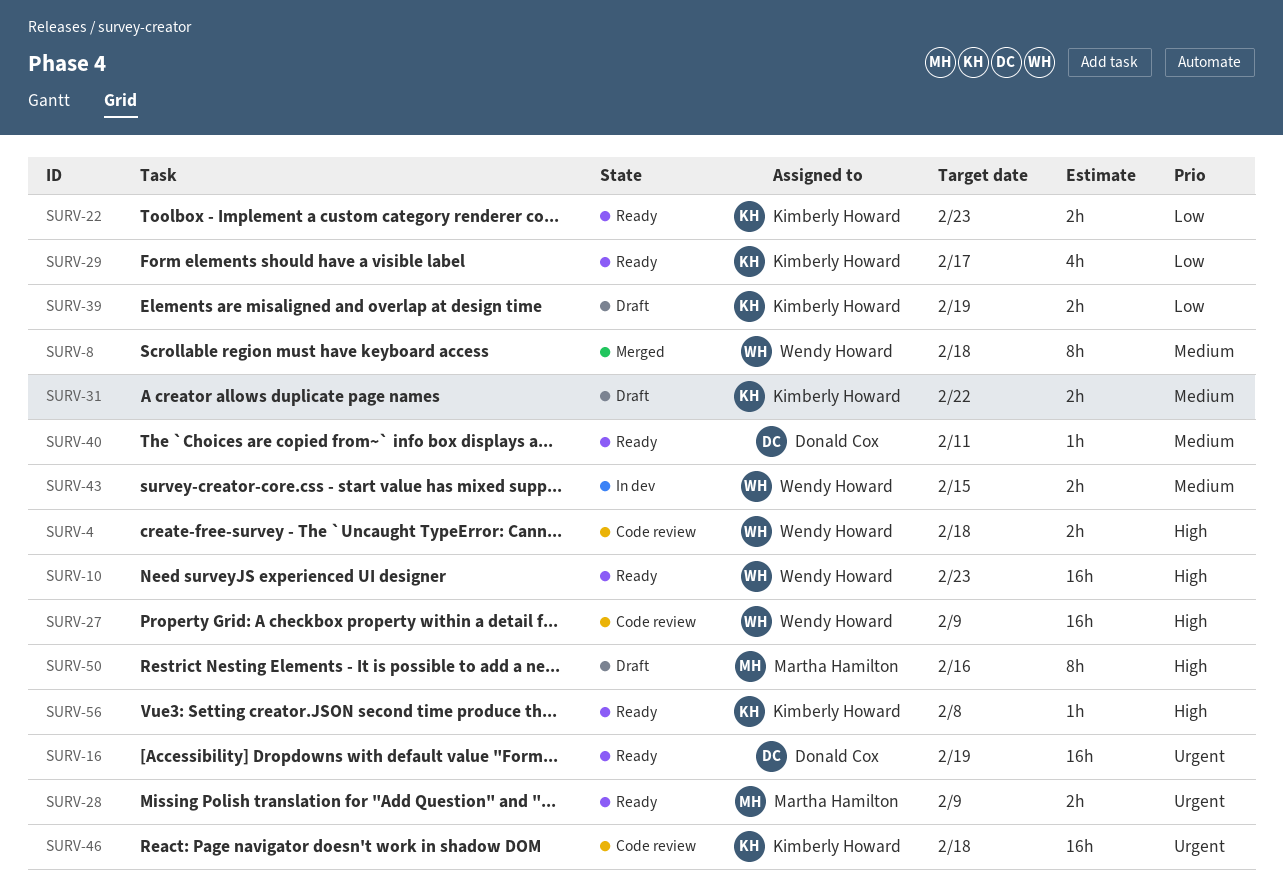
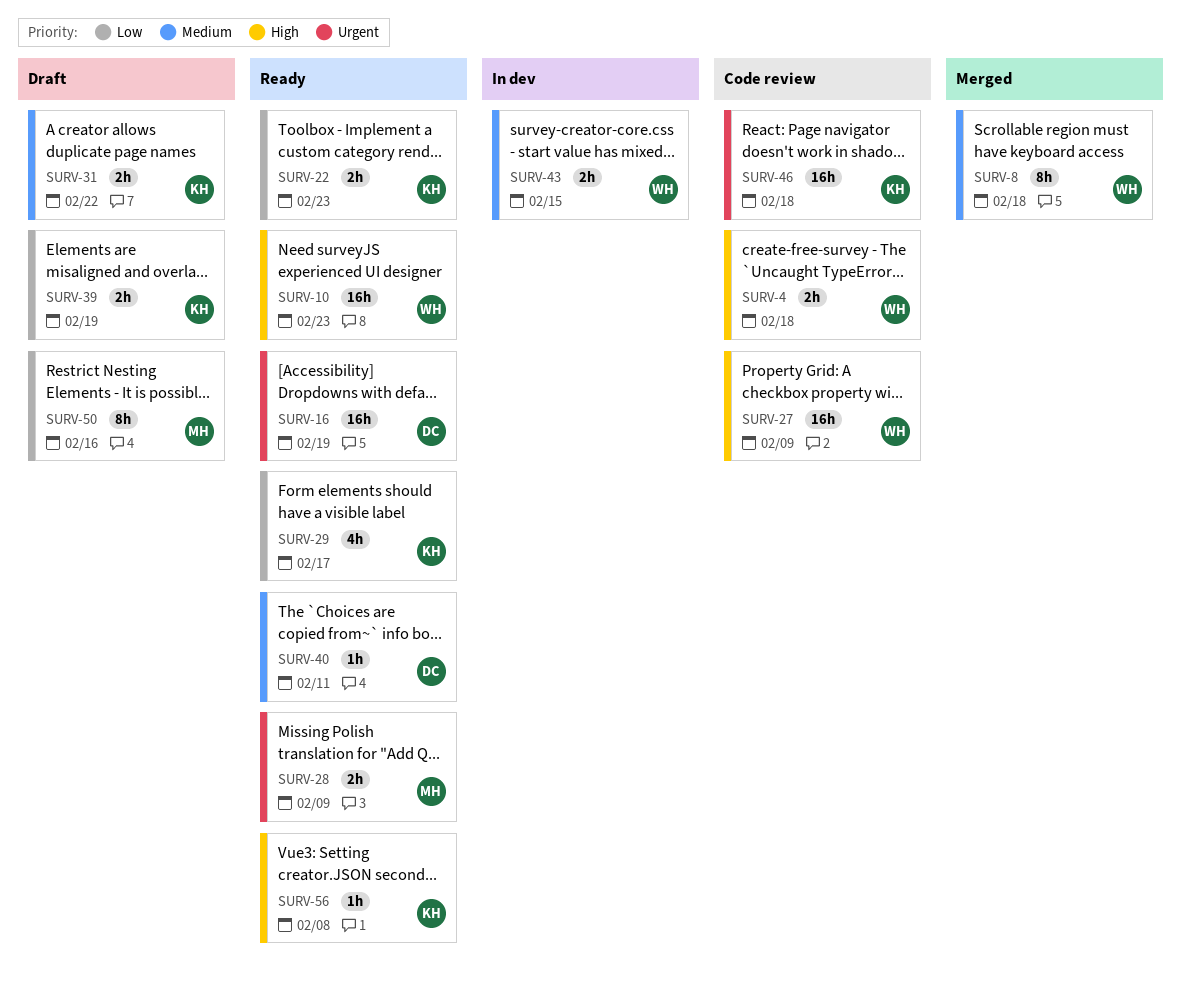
SURV-50, priority: High -> Low

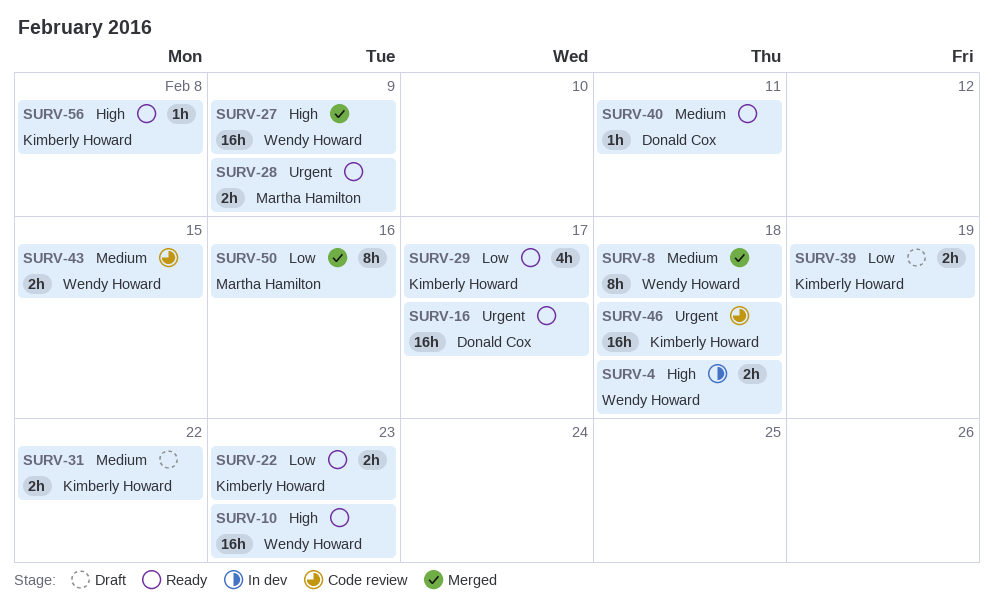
SURV-4, status: Code review -> In dev
SURV-16, due: Feb 19 -> Feb 17
SURV-27, status: Code review -> Merged
SURV-43, status: In dev -> Code review
SURV-50, status: Draft -> Merged

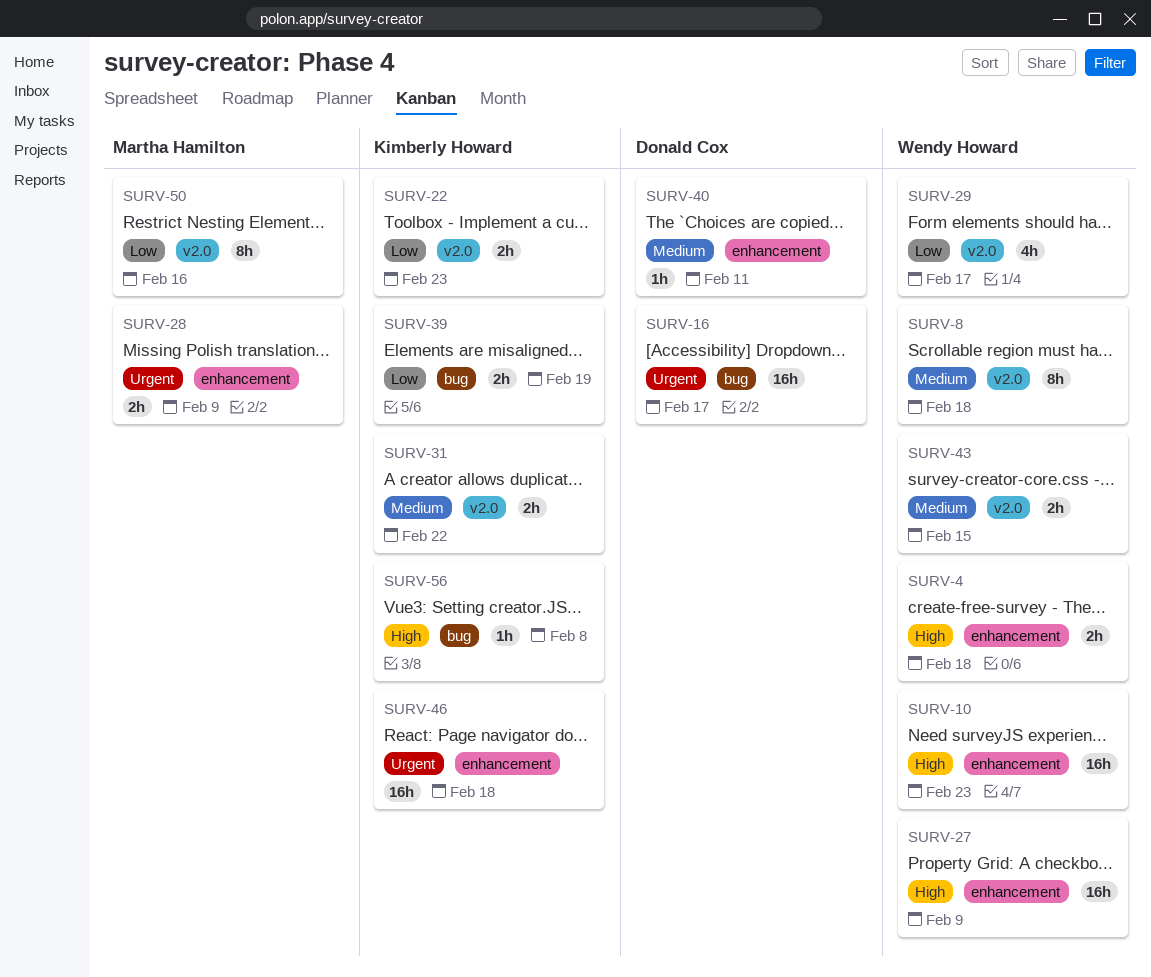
SURV-29, owner: Kimberly Howard -> Wendy Howard

